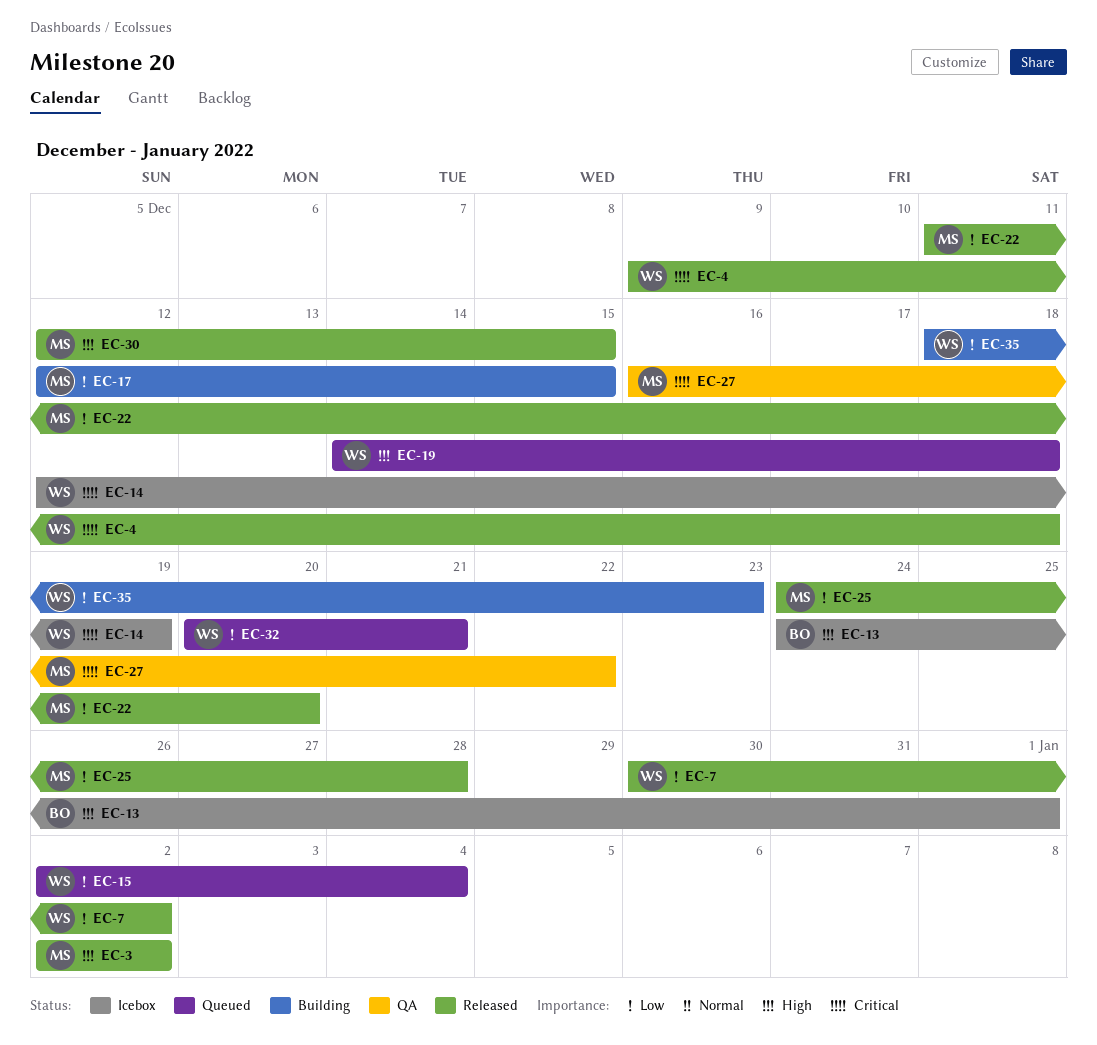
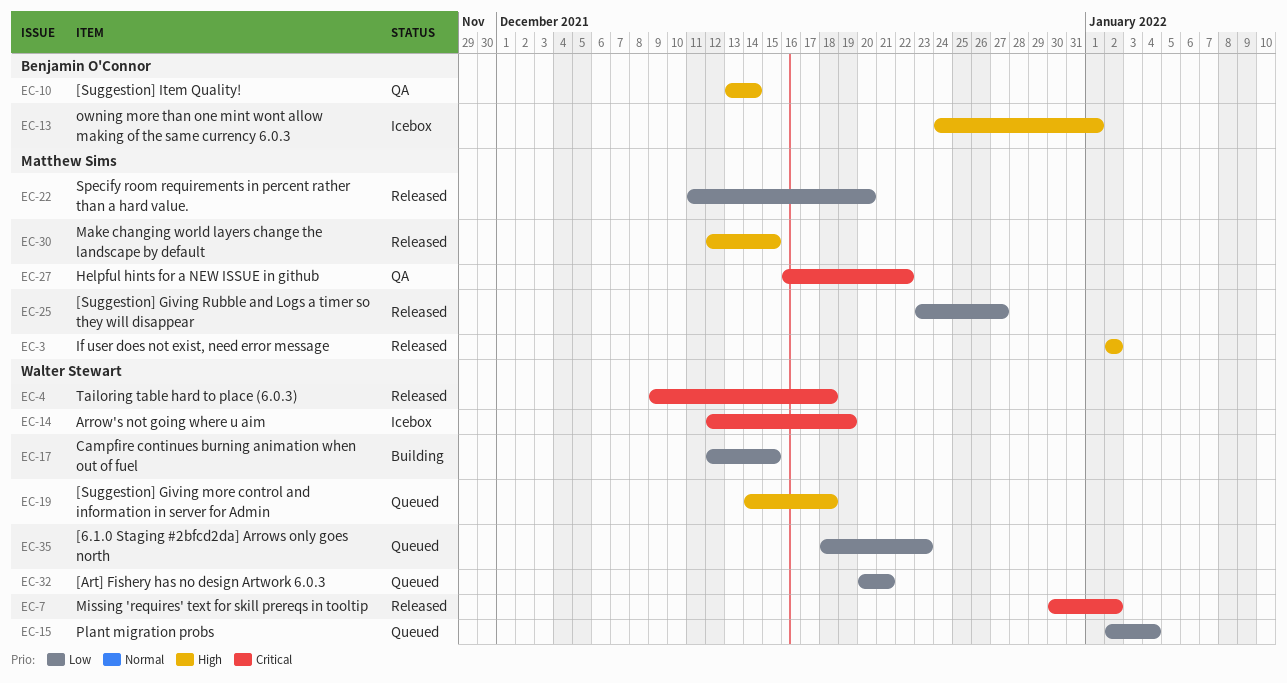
EC-7, priority: Low -> Critical
EC-10: none -> present
EC-17, owner: Matthew Sims -> Walter Stewart
EC-25, start: Dec 24 -> Dec 23
EC-25, due: Dec 28 -> Dec 27
EC-35, status: Building -> Queued

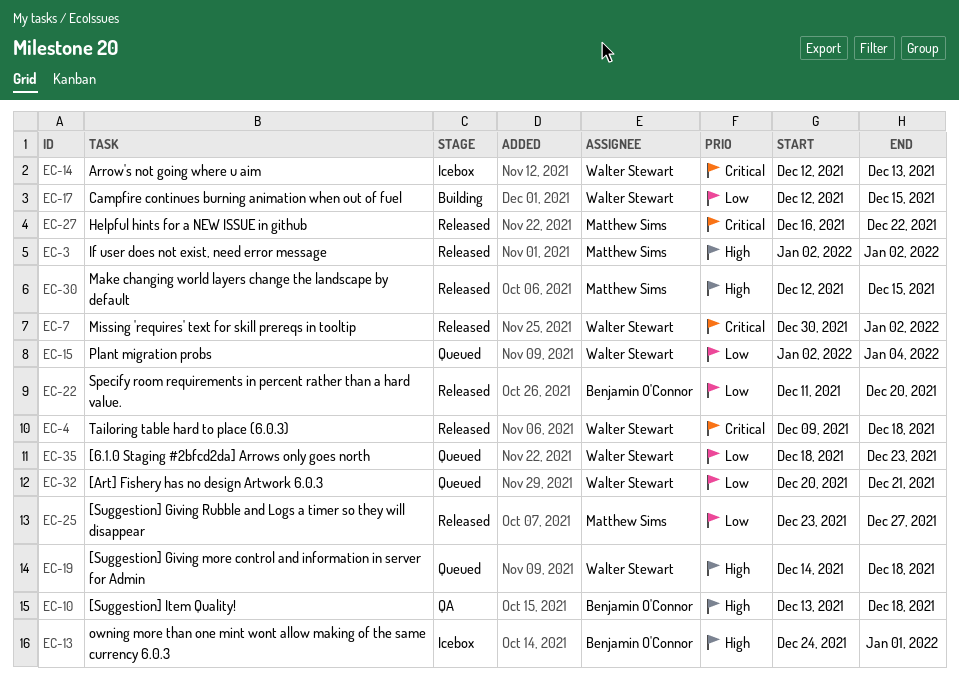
EC-10, due: Dec 14 -> Dec 18
EC-14, due: Dec 19 -> Dec 13
EC-22, owner: Matthew Sims -> Benjamin O'Connor
EC-27, status: QA -> Released

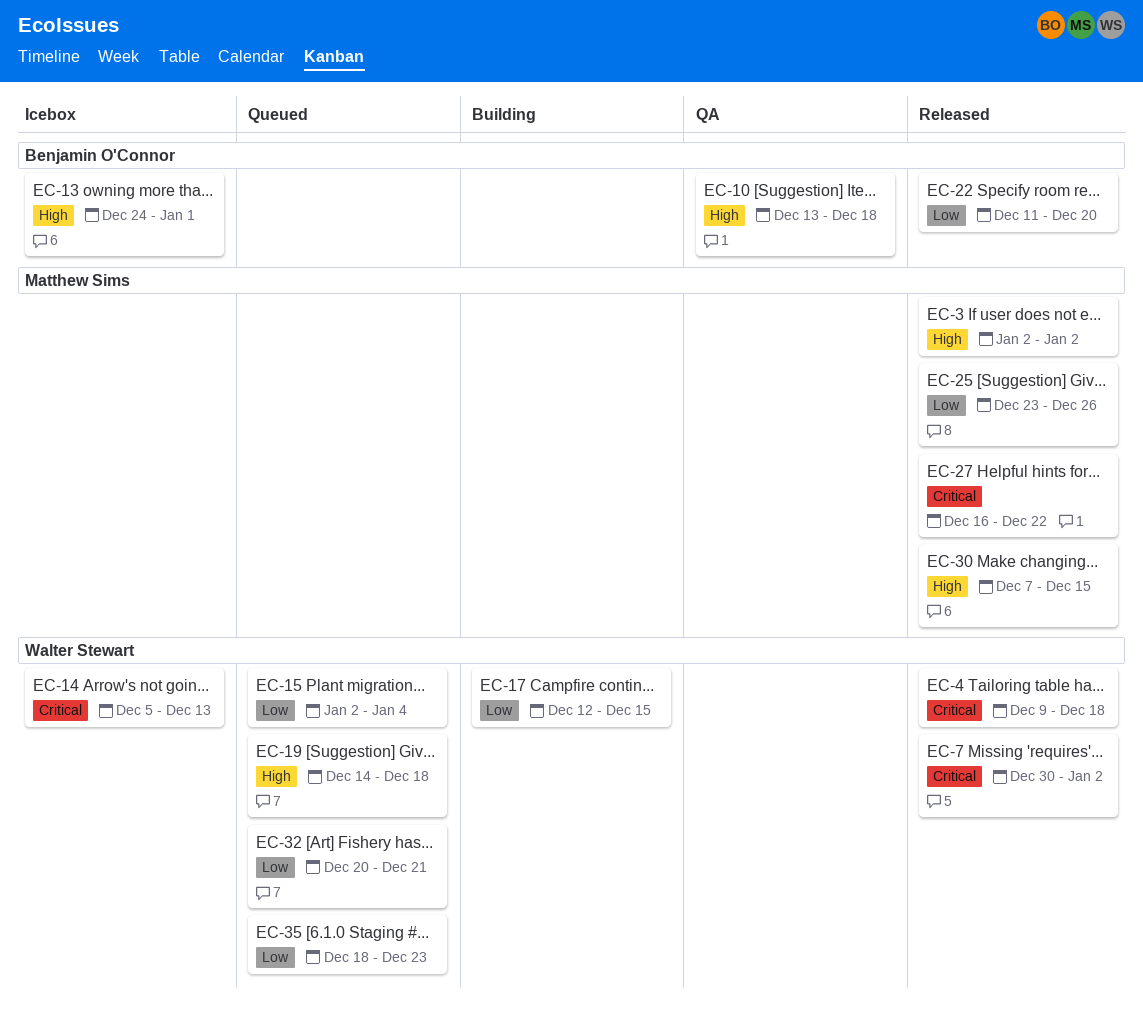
EC-14, start: Dec 12 -> Dec 5
EC-25, due: Dec 27 -> Dec 26
EC-30, start: Dec 12 -> Dec 7

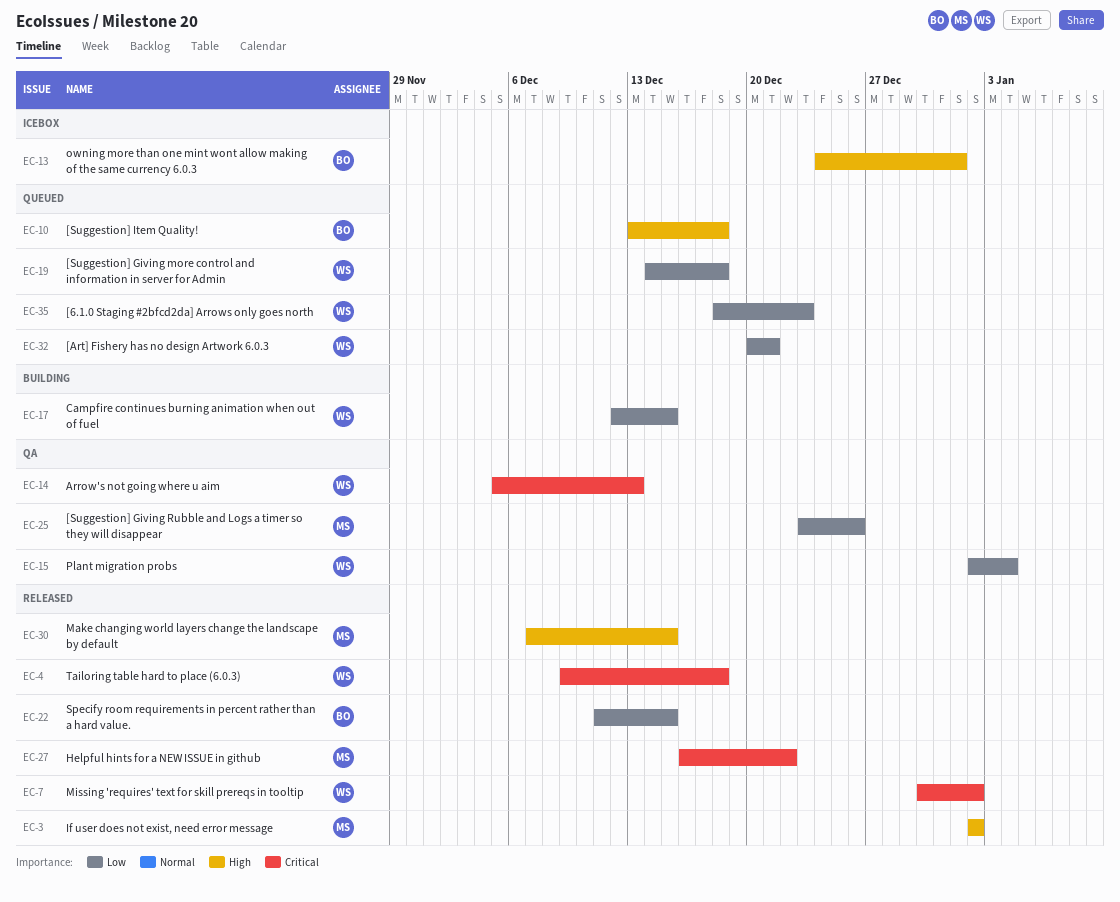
EC-10, status: QA -> Queued
EC-14, status: Icebox -> QA
EC-15, status: Queued -> QA
EC-19, priority: High -> Low
EC-22, due: Dec 20 -> Dec 15
EC-25, status: Released -> QA

